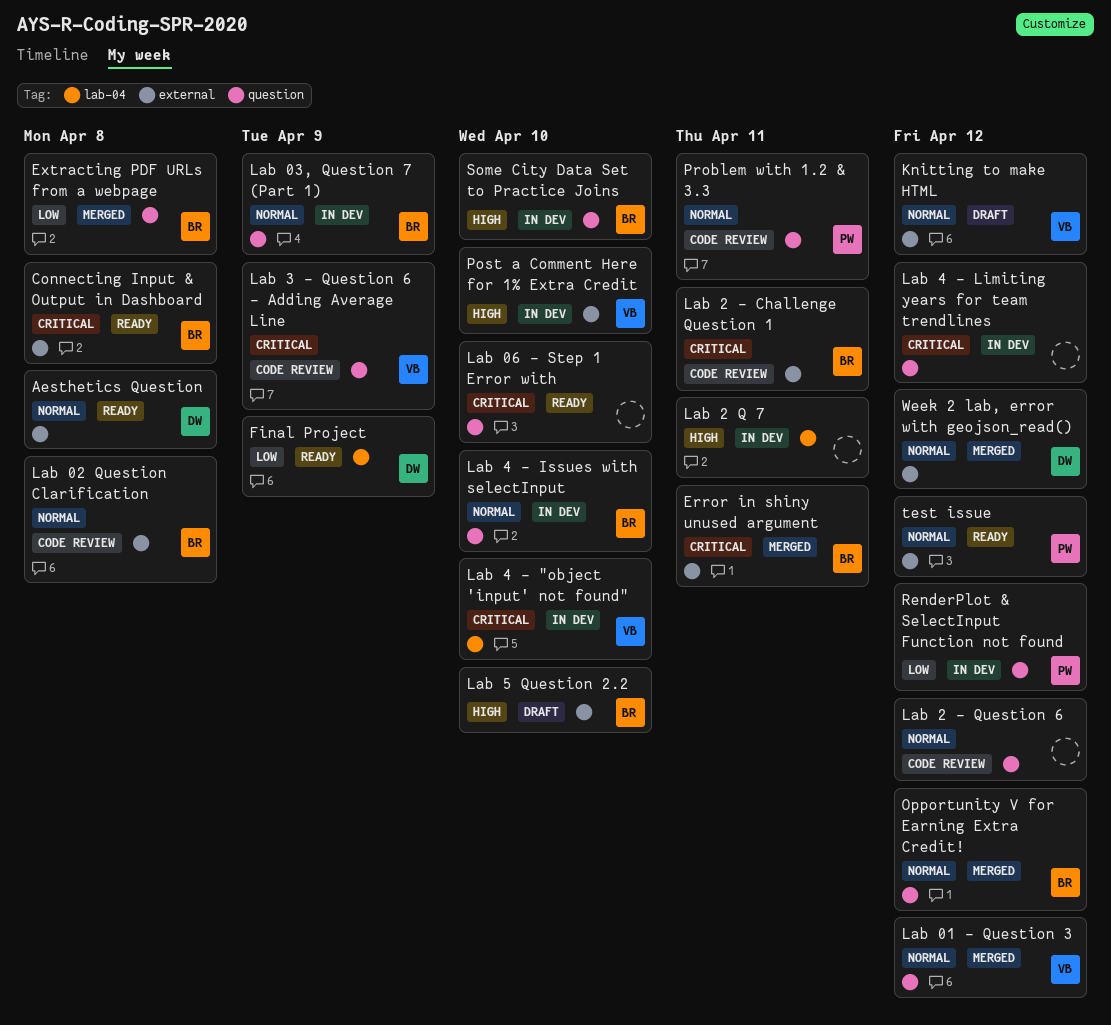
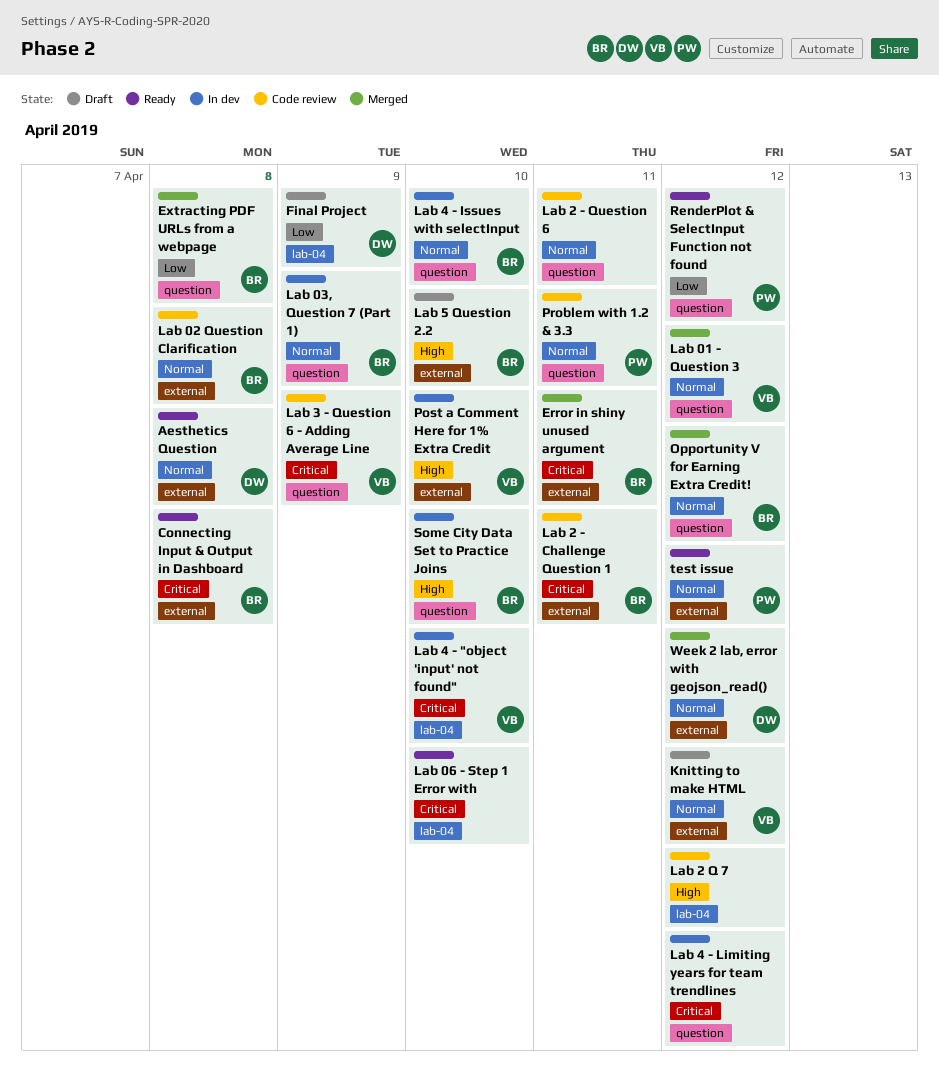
Final Project, status: Ready -> Draft
Lab 06 - Step 1 Error with, label: question -> lab-04
Lab 2 - Question 6, due: Apr 12 -> Apr 11
Lab 2 Q 7, status: In dev -> Code review
Lab 2 Q 7, due: Apr 11 -> Apr 12
RenderPlot & SelectInput Function not found, status: In dev -> Ready

